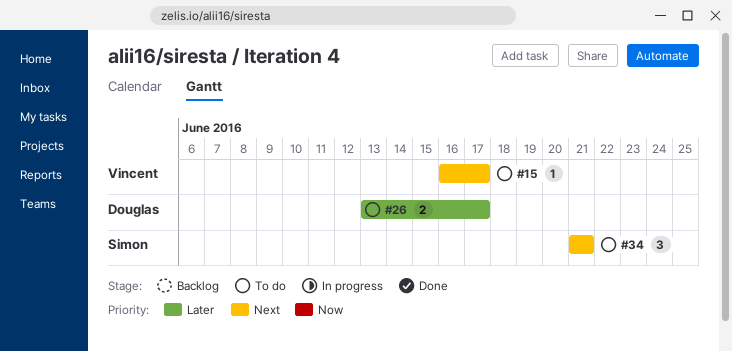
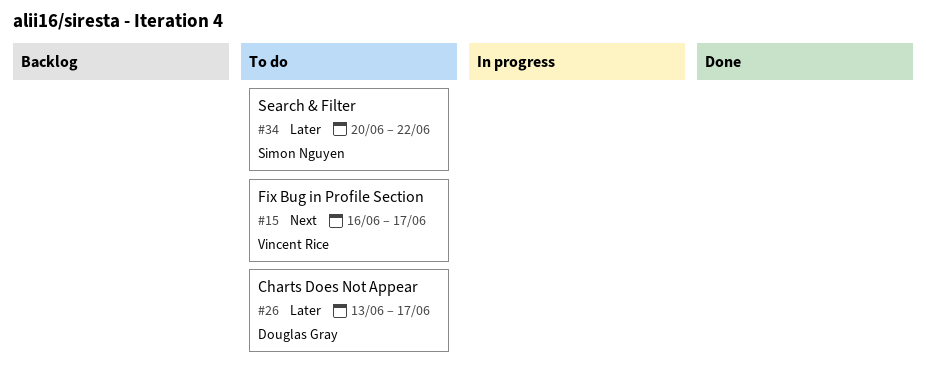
#34, priority: Next -> Later
#34, start: Jun 21 -> Jun 20
#34, due: Jun 21 -> Jun 22

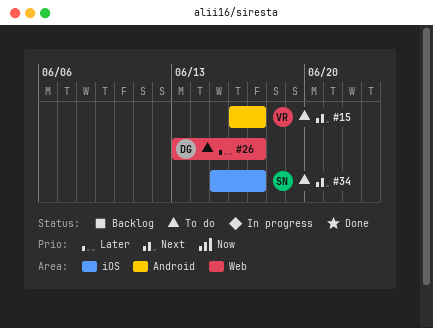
#34, priority: Later -> Next
#34, start: Jun 20 -> Jun 15
#34, due: Jun 22 -> Jun 17

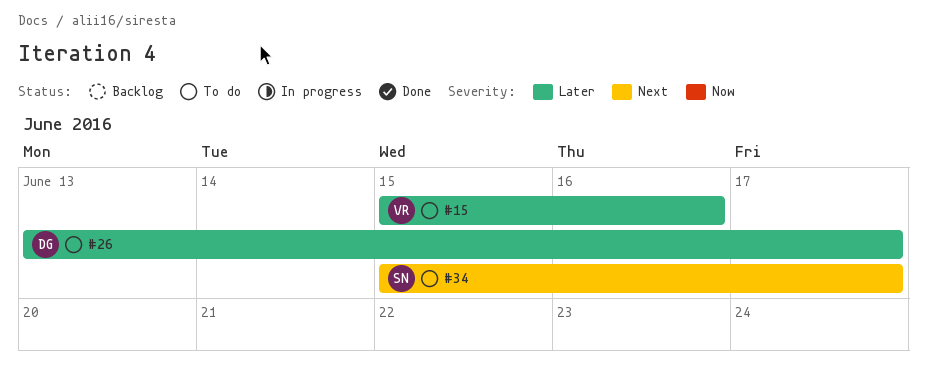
#15, priority: Next -> Later
#15, start: Jun 16 -> Jun 15
#15, due: Jun 17 -> Jun 16

